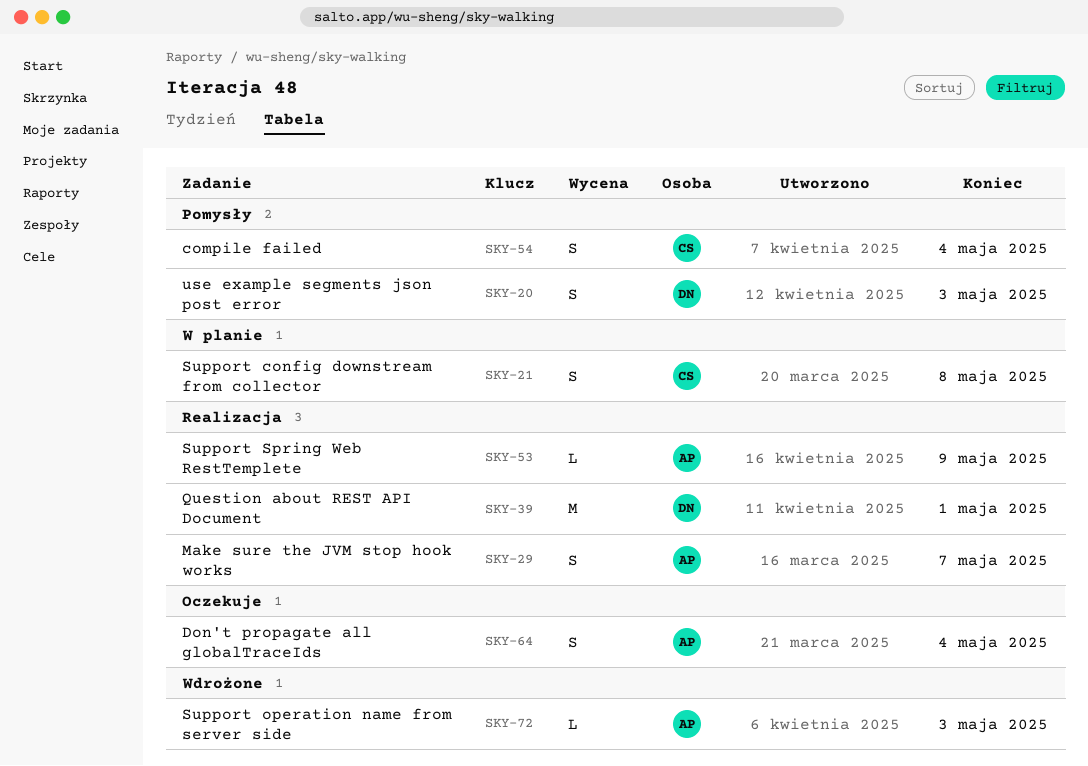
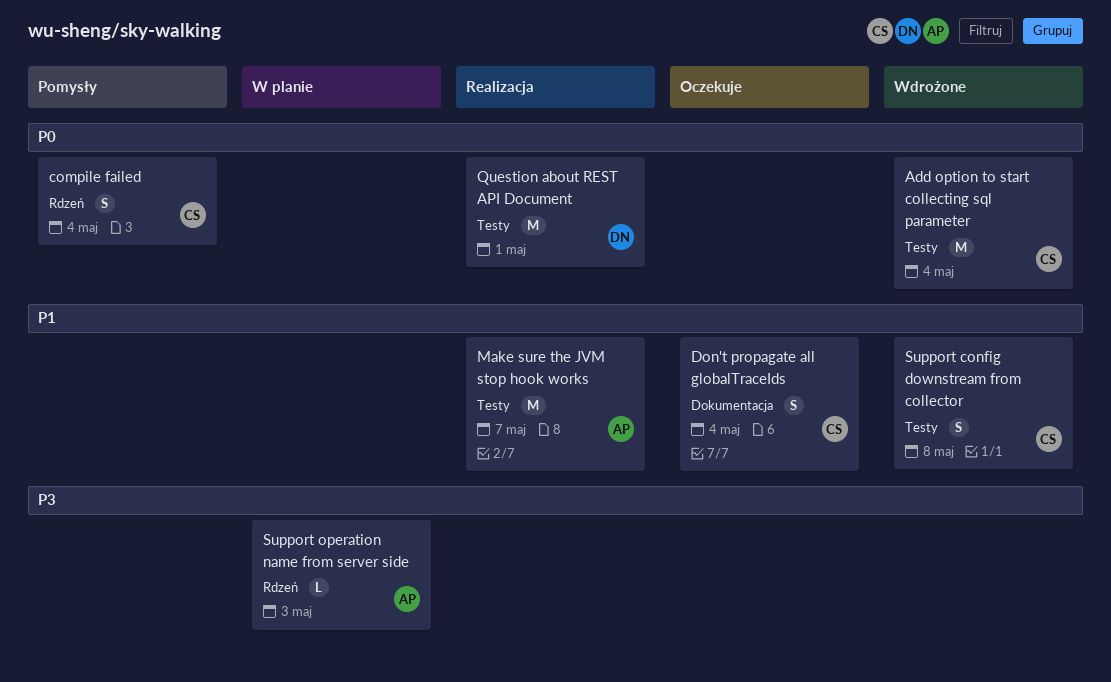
Add option to start collecting sql parameter: none -> present
Don't propagate all globalTraceIds, owner: AP -> CS
Make sure the JVM stop hook works, estimate: S -> M
Support config downstream from collector, status: W planie -> Wdrożone
Support operation name from server side, status: Wdrożone -> W planie
Support Spring Web RestTemplete: present -> none
use example segments json post error: present -> none

